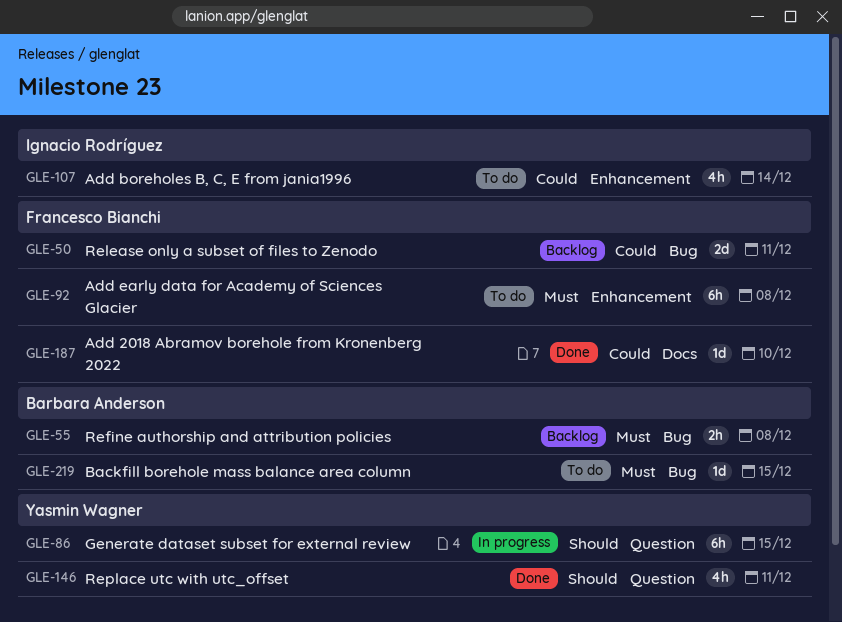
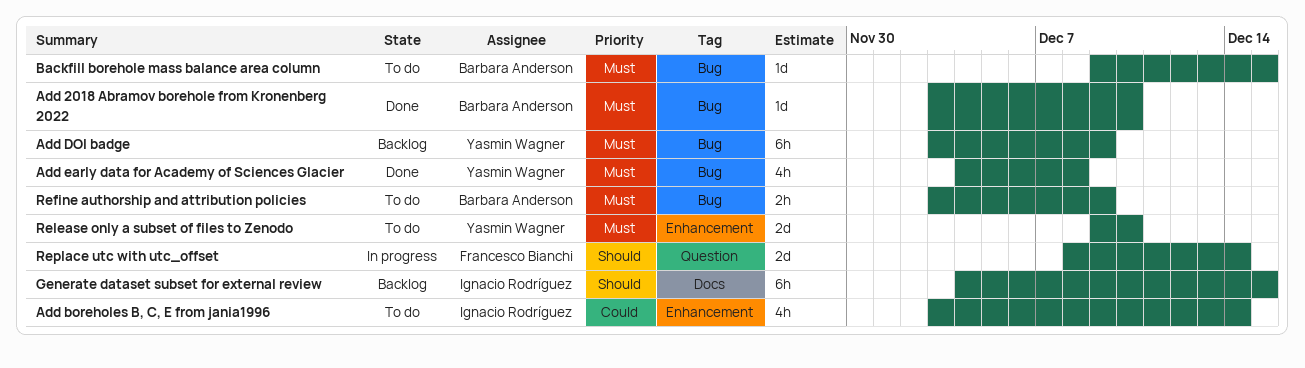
Add 2018 Abramov borehole from Kronenberg 2022, owner: Francesco Bianchi -> Barbara Anderson
Add 2018 Abramov borehole from Kronenberg 2022, priority: Could -> Must
Add 2018 Abramov borehole from Kronenberg 2022, label: Docs -> Bug
Add DOI badge: none -> present
Add early data for Academy of Sciences Glacier, status: To do -> Done
Add early data for Academy of Sciences Glacier, owner: Francesco Bianchi -> Yasmin Wagner
Add early data for Academy of Sciences Glacier, label: Enhancement -> Bug
Add early data for Academy of Sciences Glacier, estimate: 6h -> 4h
Generate dataset subset for external review, status: In progress -> Backlog
Generate dataset subset for external review, owner: Yasmin Wagner -> Ignacio Rodríguez
Generate dataset subset for external review, label: Question -> Docs
Refine authorship and attribution policies, status: Backlog -> To do
Refine authorship and attribution policies, due: Dec 8 -> Dec 9
Release only a subset of files to Zenodo, status: Backlog -> To do
Release only a subset of files to Zenodo, owner: Francesco Bianchi -> Yasmin Wagner
Release only a subset of files to Zenodo, priority: Could -> Must
Release only a subset of files to Zenodo, label: Bug -> Enhancement
Release only a subset of files to Zenodo, due: Dec 11 -> Dec 10
Replace utc with utc_offset, status: Done -> In progress
Replace utc with utc_offset, owner: Yasmin Wagner -> Francesco Bianchi
Replace utc with utc_offset, estimate: 4h -> 2d
Replace utc with utc_offset, due: Dec 11 -> Dec 14

